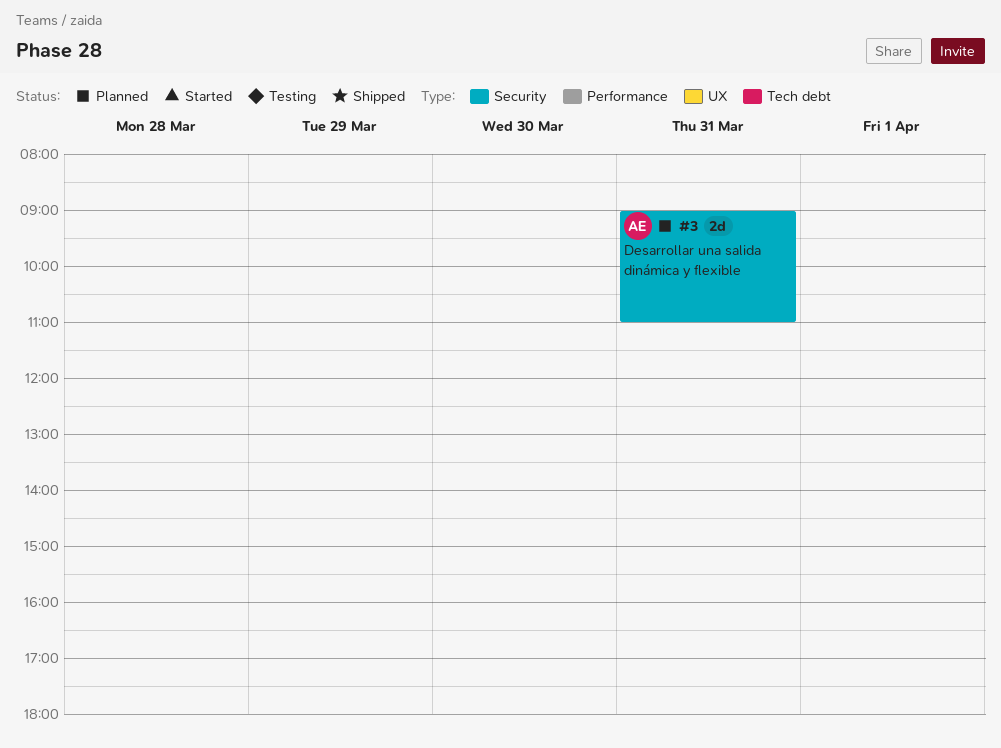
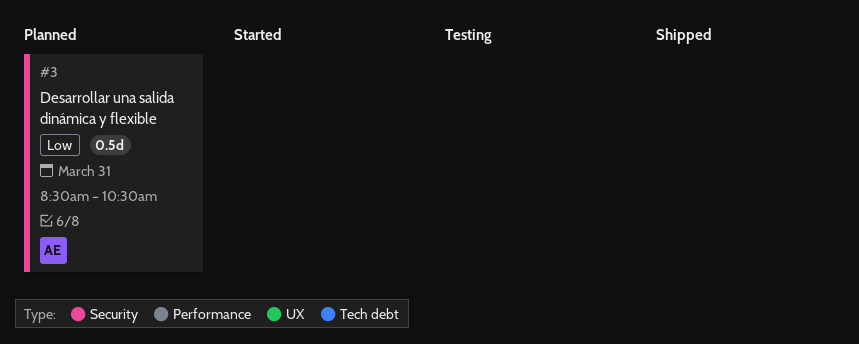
#3, estimate: 2d -> 0.5d
#3, begins: 09:00 -> 08:30
#3, ends: 11:00 -> 10:30

